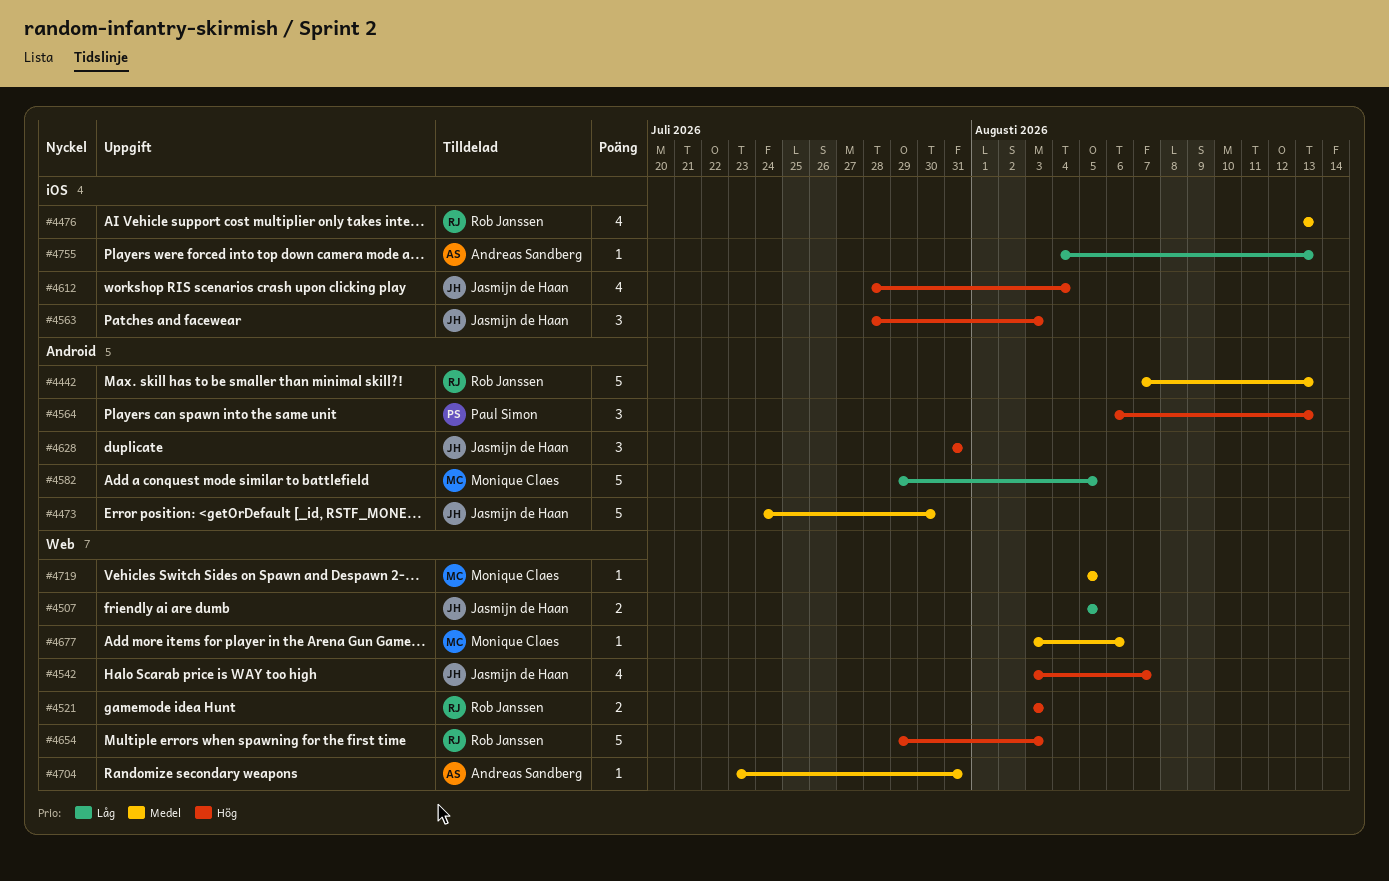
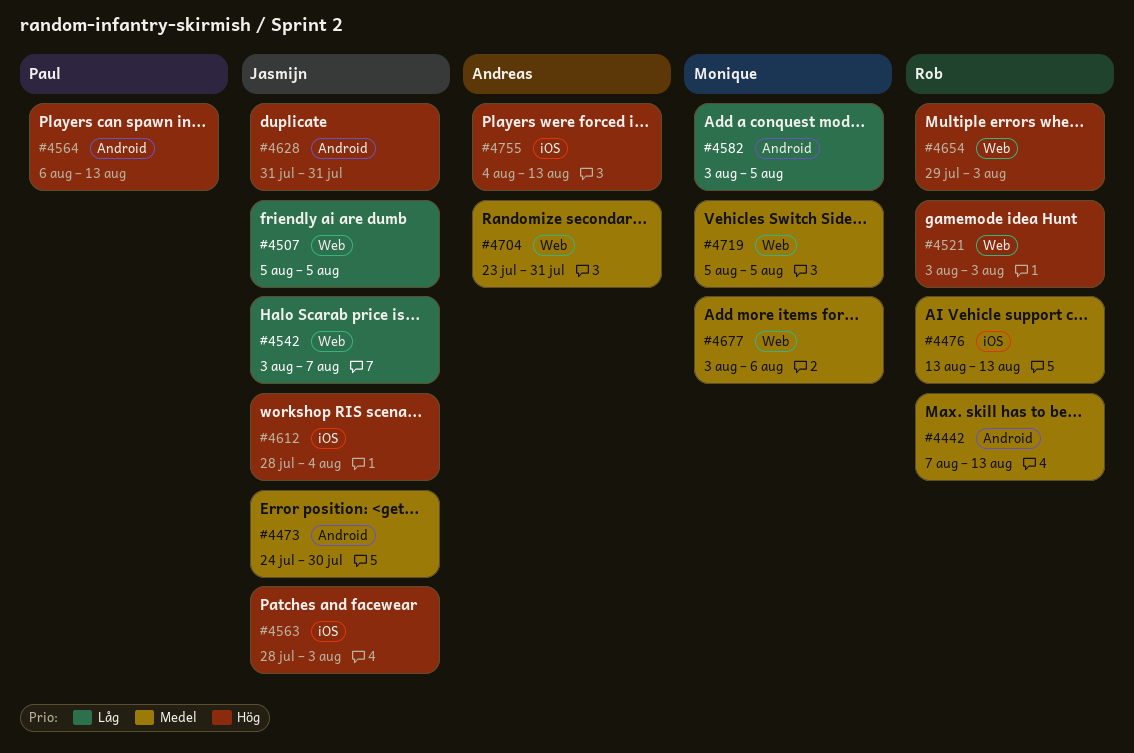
#4542, priority: Hög -> Låg
#4582, start: Jul 29 -> Aug 3
#4755, priority: Låg -> Hög

